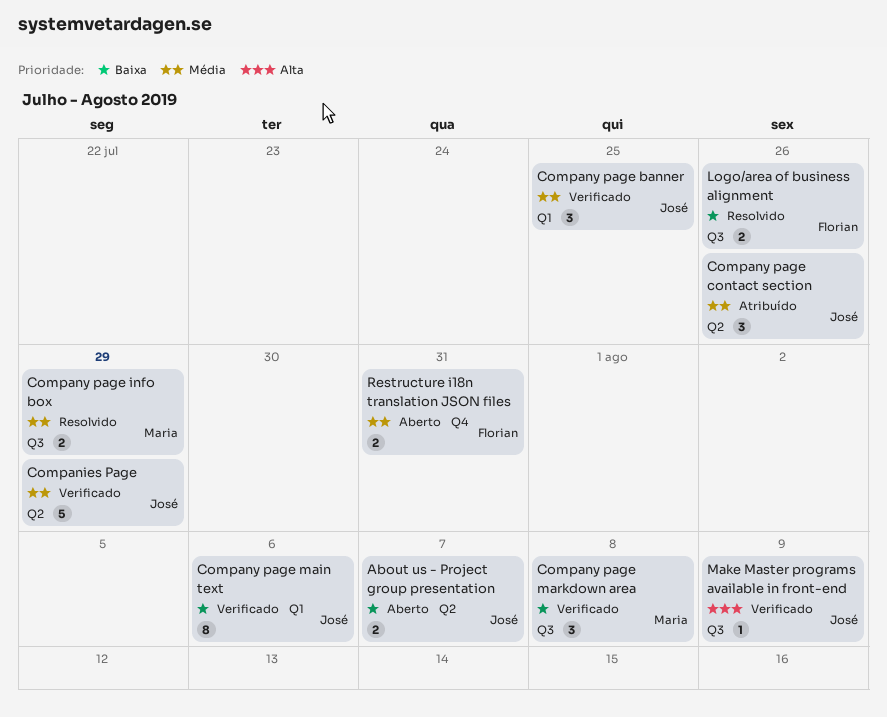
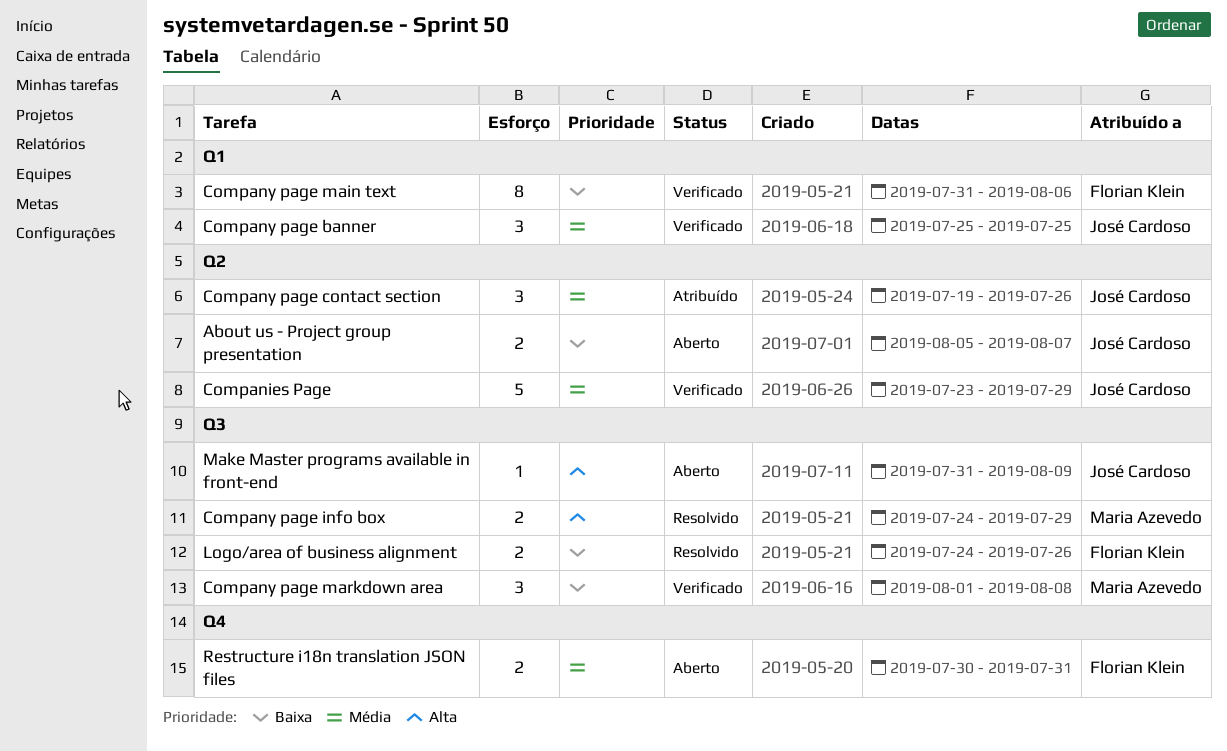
Company page info box, priority: Média -> Alta
Company page main text, owner: José Cardoso -> Florian Klein
Make Master programs available in front-end, status: Verificado -> Aberto

